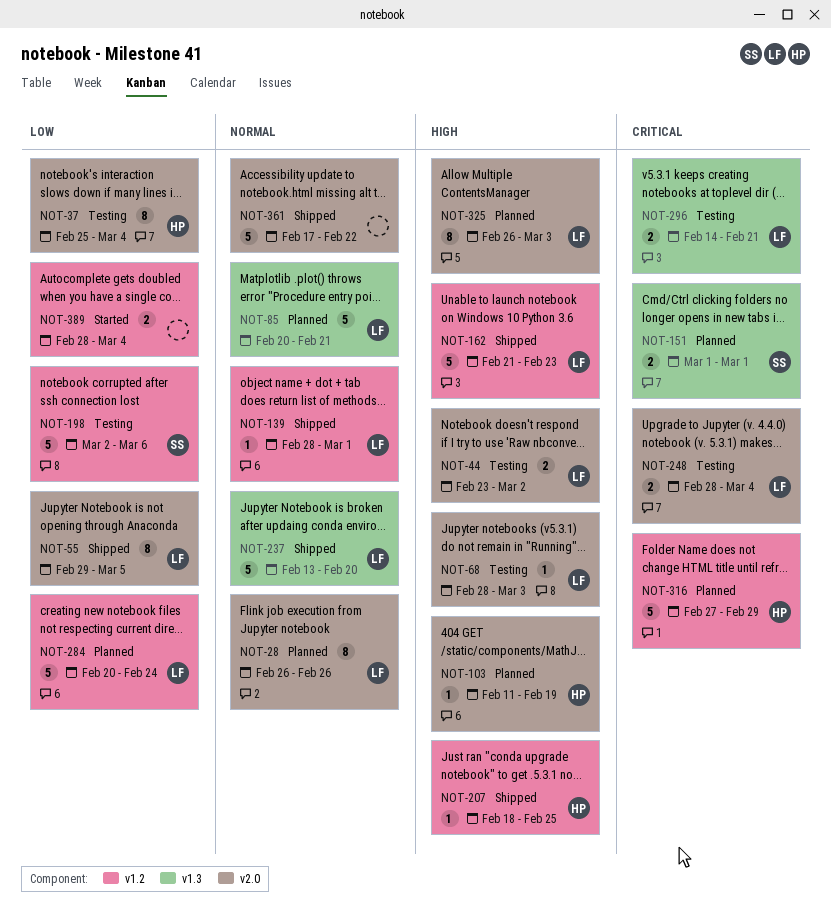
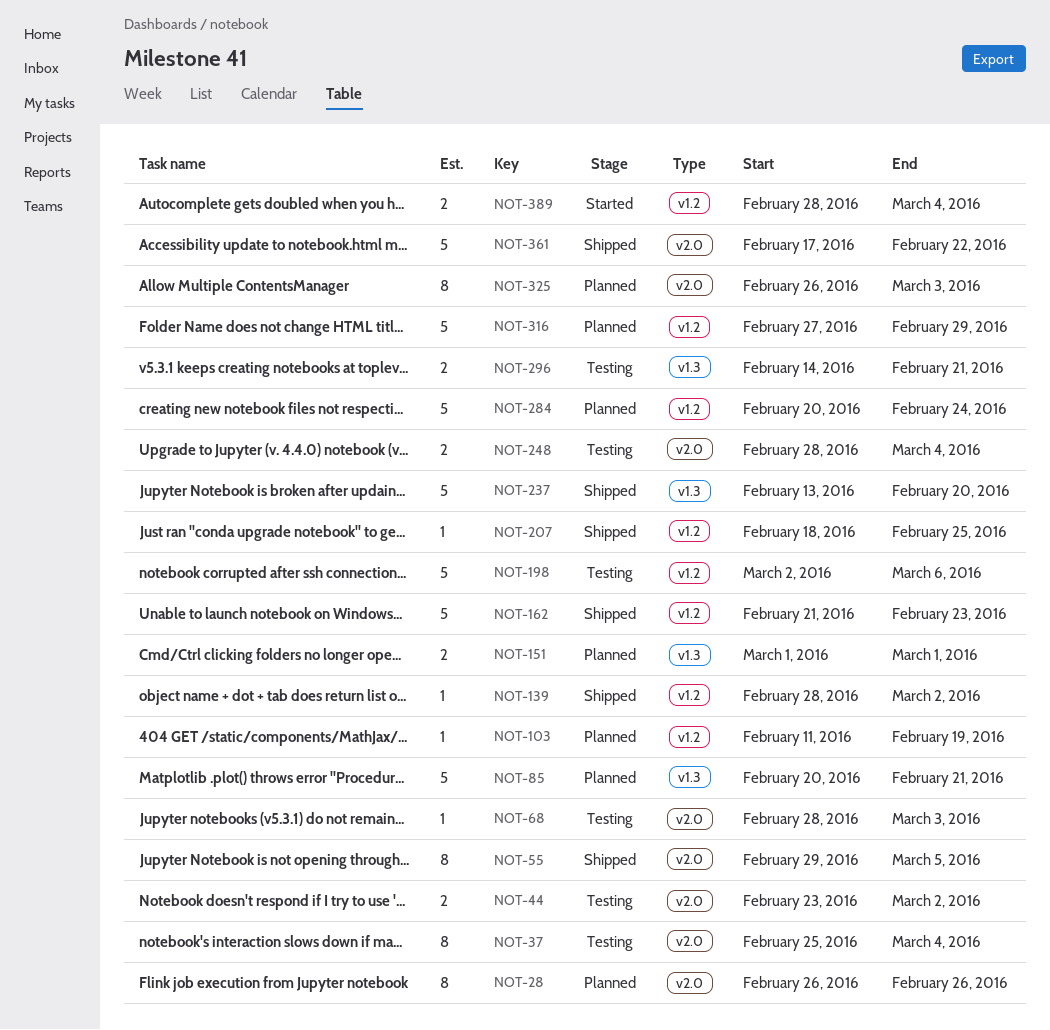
NOT-103, label: v2.0 -> v1.2
NOT-139, due: Mar 1 -> Mar 2

